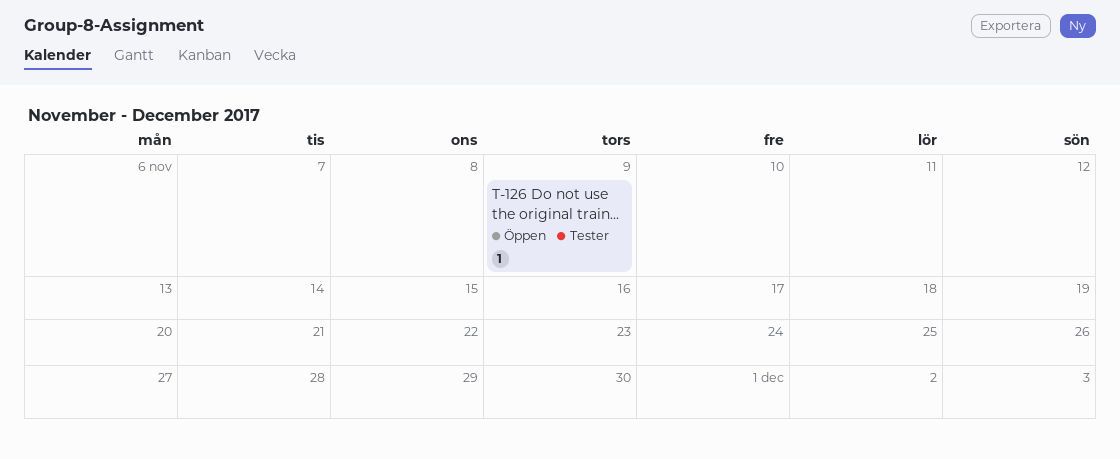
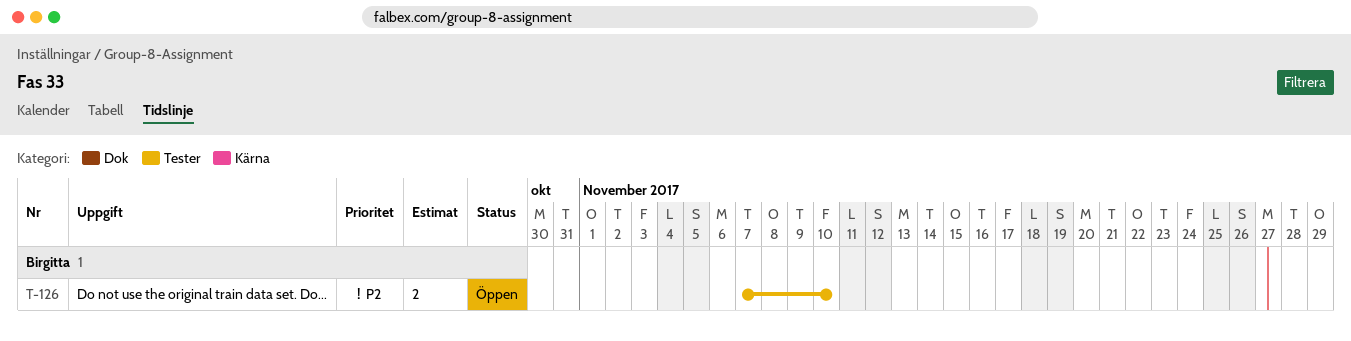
T-126, estimate: 1 -> 2
T-126, due: Nov 9 -> Nov 10

